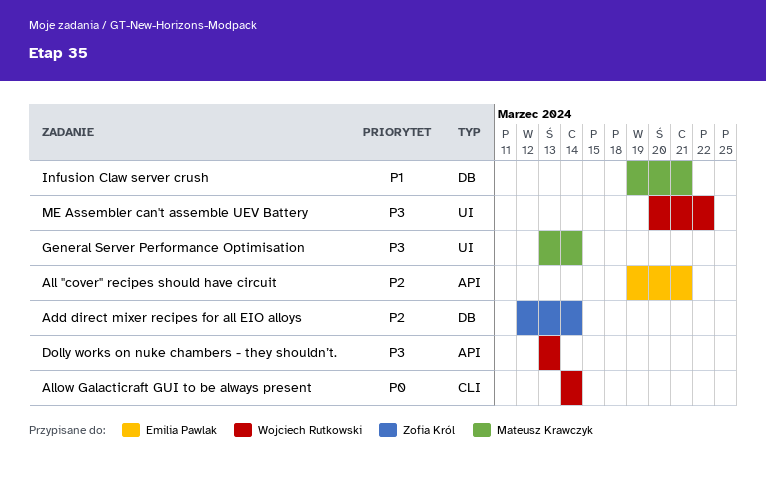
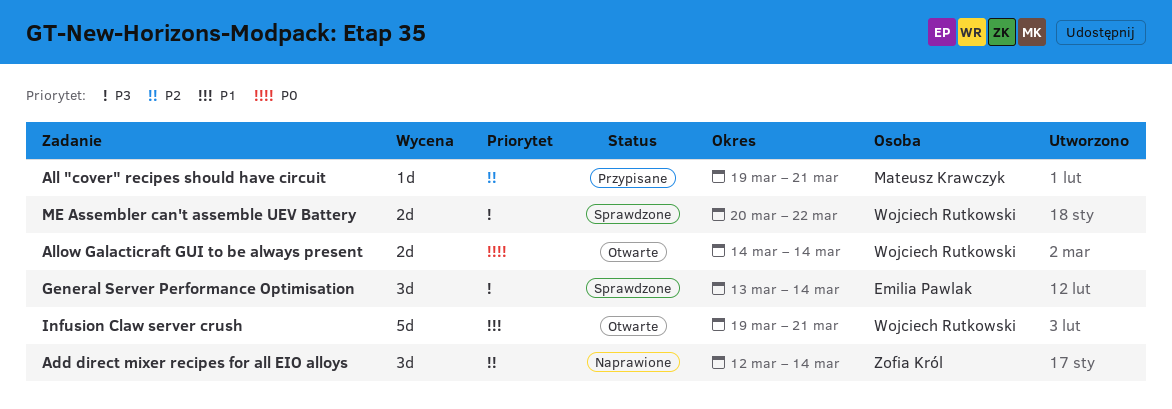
All "cover" recipes should have circuit, owner: Emilia Pawlak -> Mateusz Krawczyk
Dolly works on nuke chambers - they shouldn’t.: present -> none
General Server Performance Optimisation, owner: Mateusz Krawczyk -> Emilia Pawlak
Infusion Claw server crush, owner: Mateusz Krawczyk -> Wojciech Rutkowski

